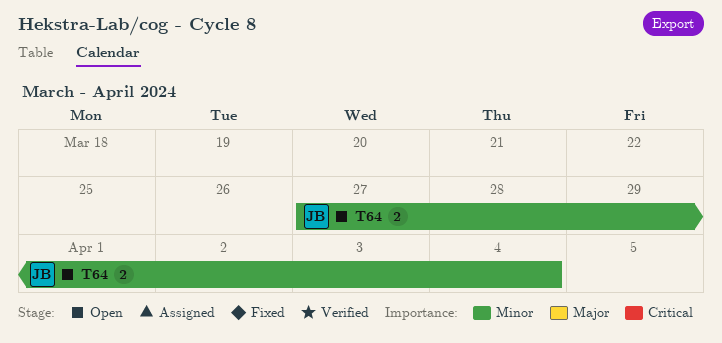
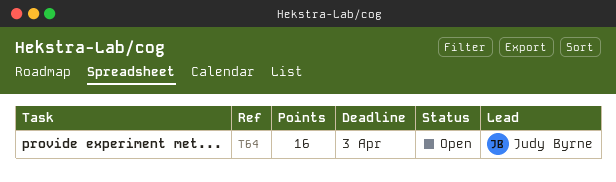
T64, estimate: 2 -> 16
T64, due: Apr 4 -> Apr 3

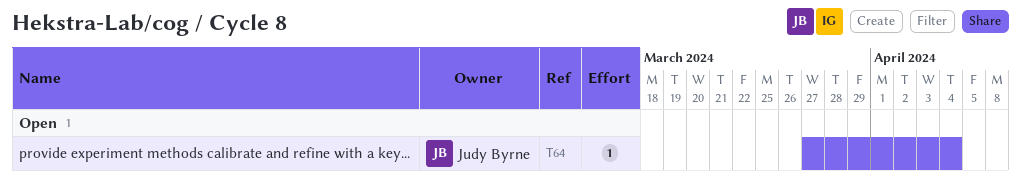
T64, estimate: 16 -> 1
T64, due: Apr 3 -> Apr 4

